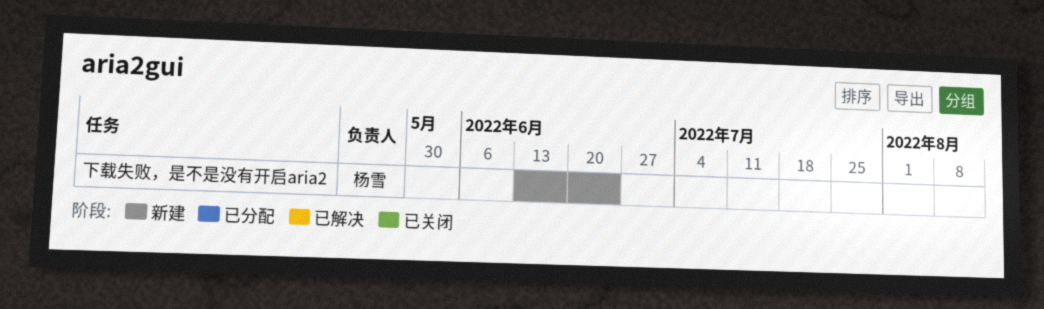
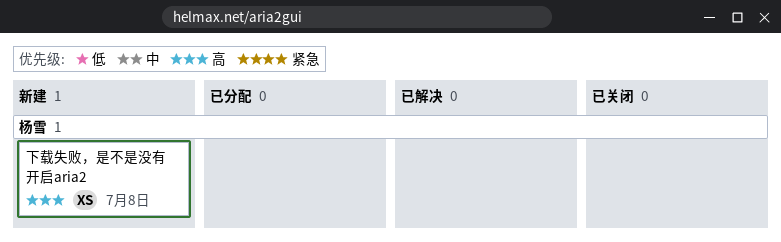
下载失败，是不是没有开启aria2, due: Jun 24 -> Jul 8

